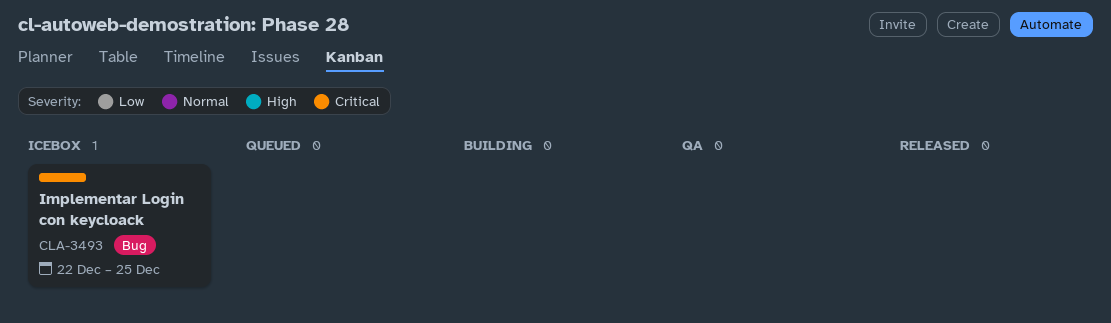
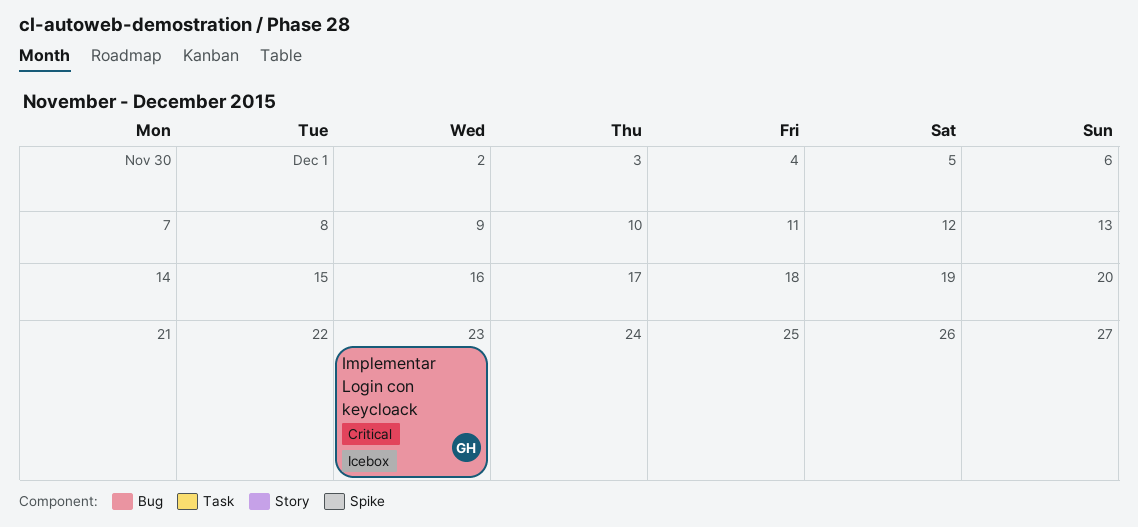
Implementar Login con keycloack, due: Dec 25 -> Dec 23

